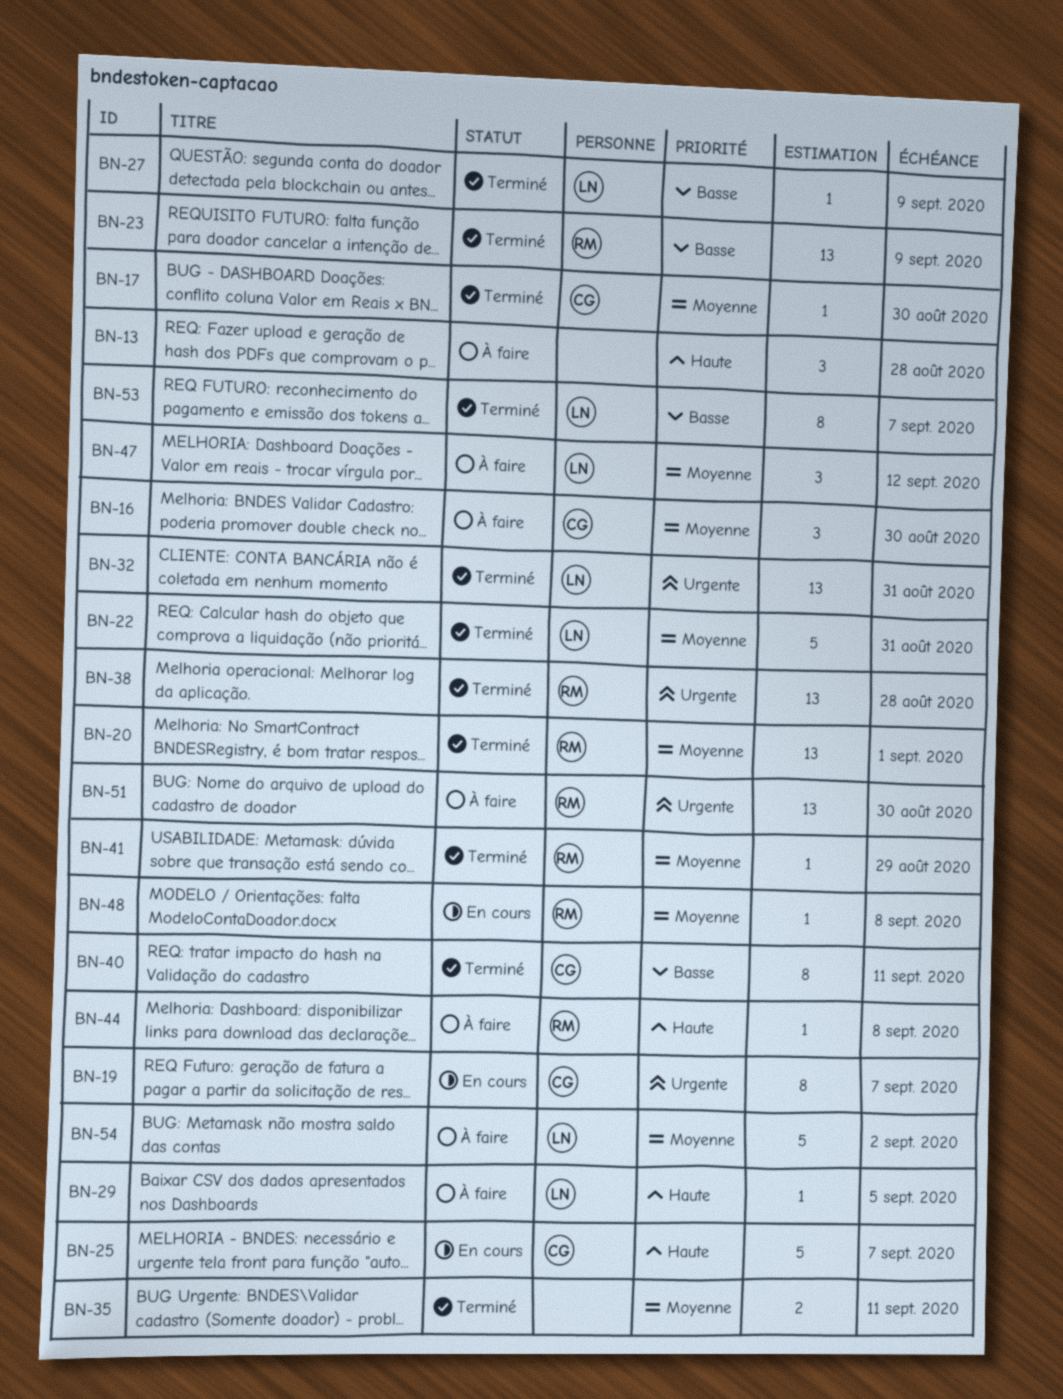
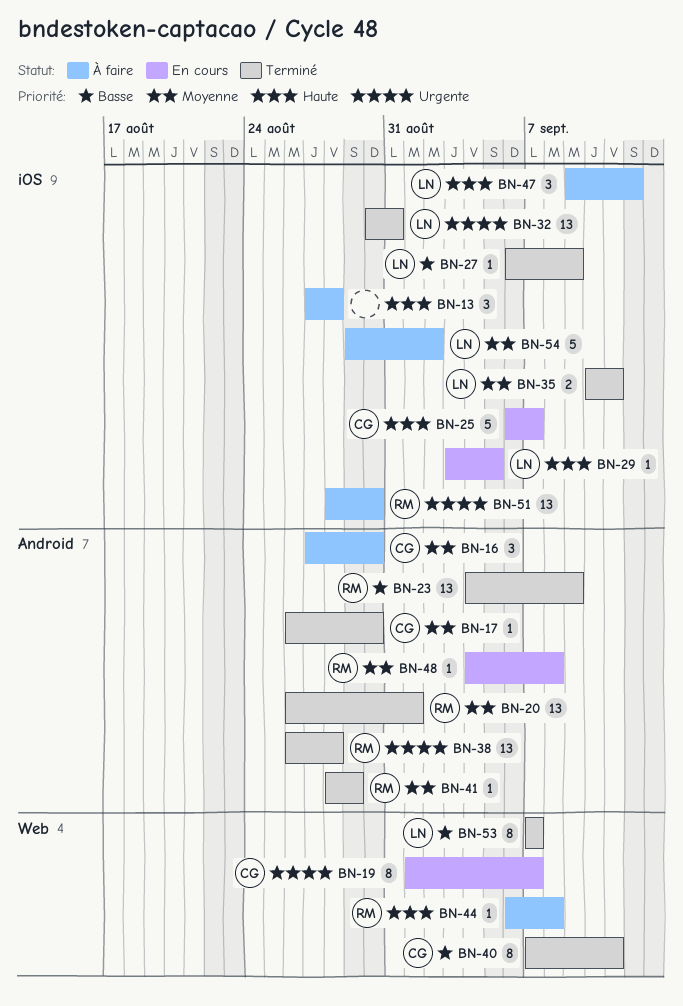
BN-22: present -> none
BN-29, status: À faire -> En cours
BN-35, owner: none -> LN
BN-47, priority: Moyenne -> Haute

